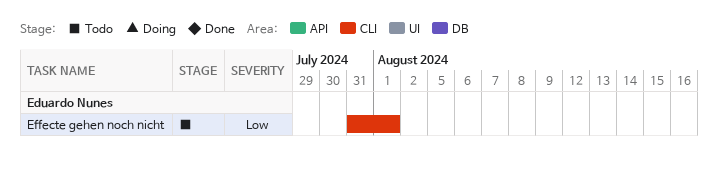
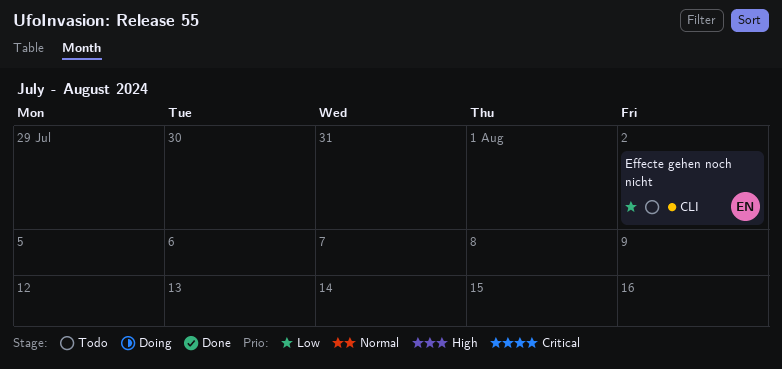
Effecte gehen noch nicht, due: Aug 1 -> Aug 2

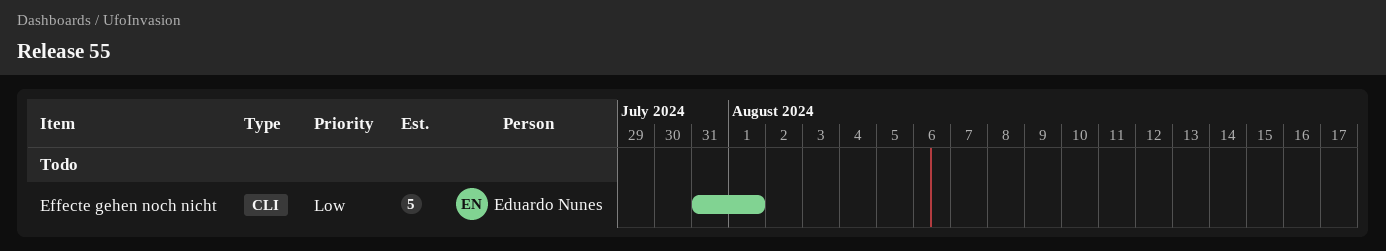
Effecte gehen noch nicht, due: Aug 2 -> Aug 1

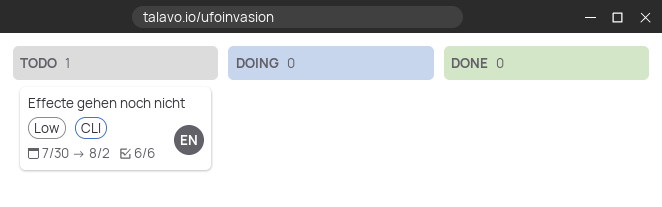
Effecte gehen noch nicht, start: Jul 31 -> Jul 30
Effecte gehen noch nicht, due: Aug 1 -> Aug 2

